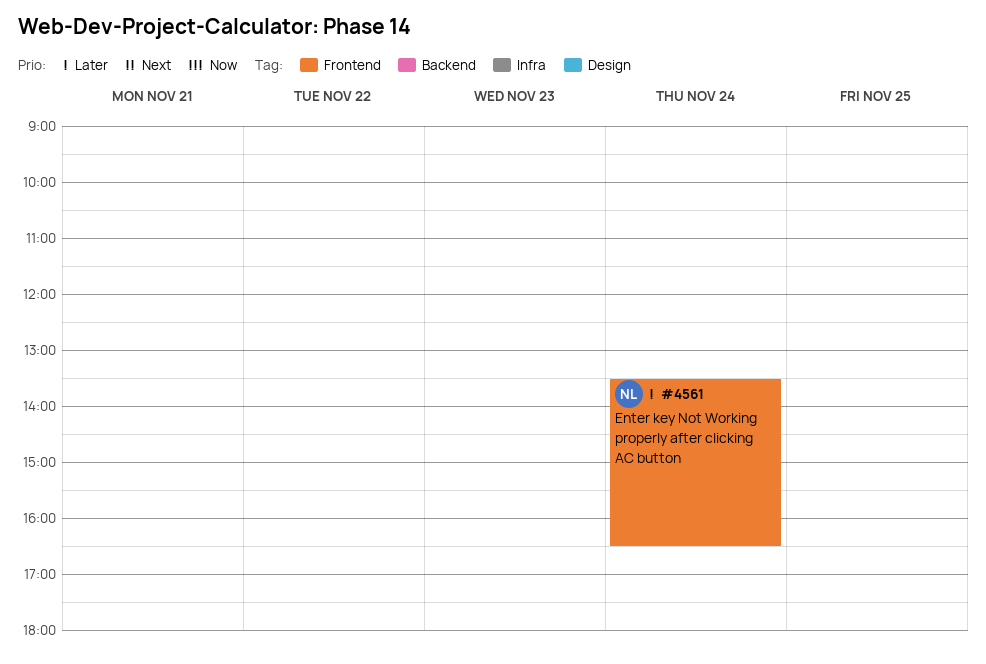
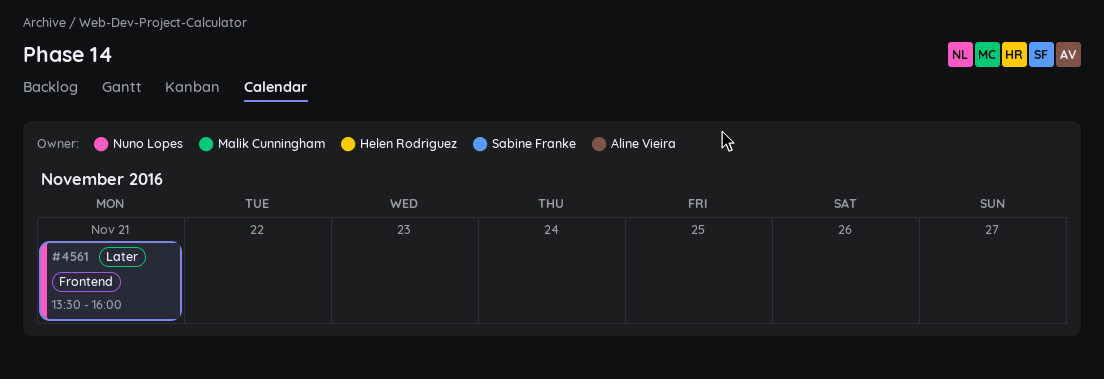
#4561, day: Nov 24 -> Nov 21
#4561, ends: 16:30 -> 16:00

